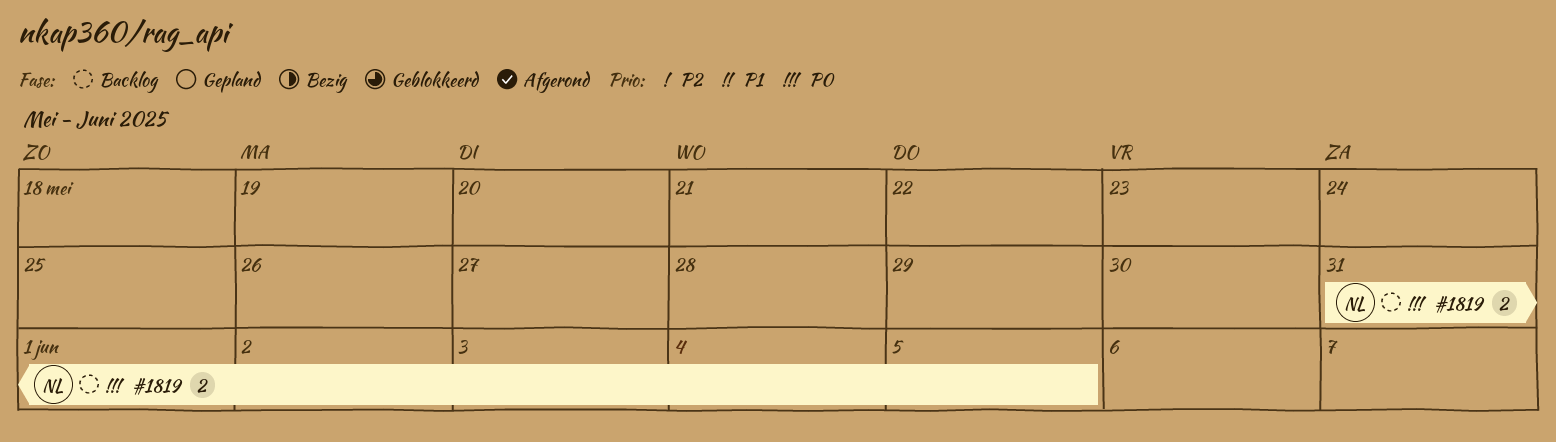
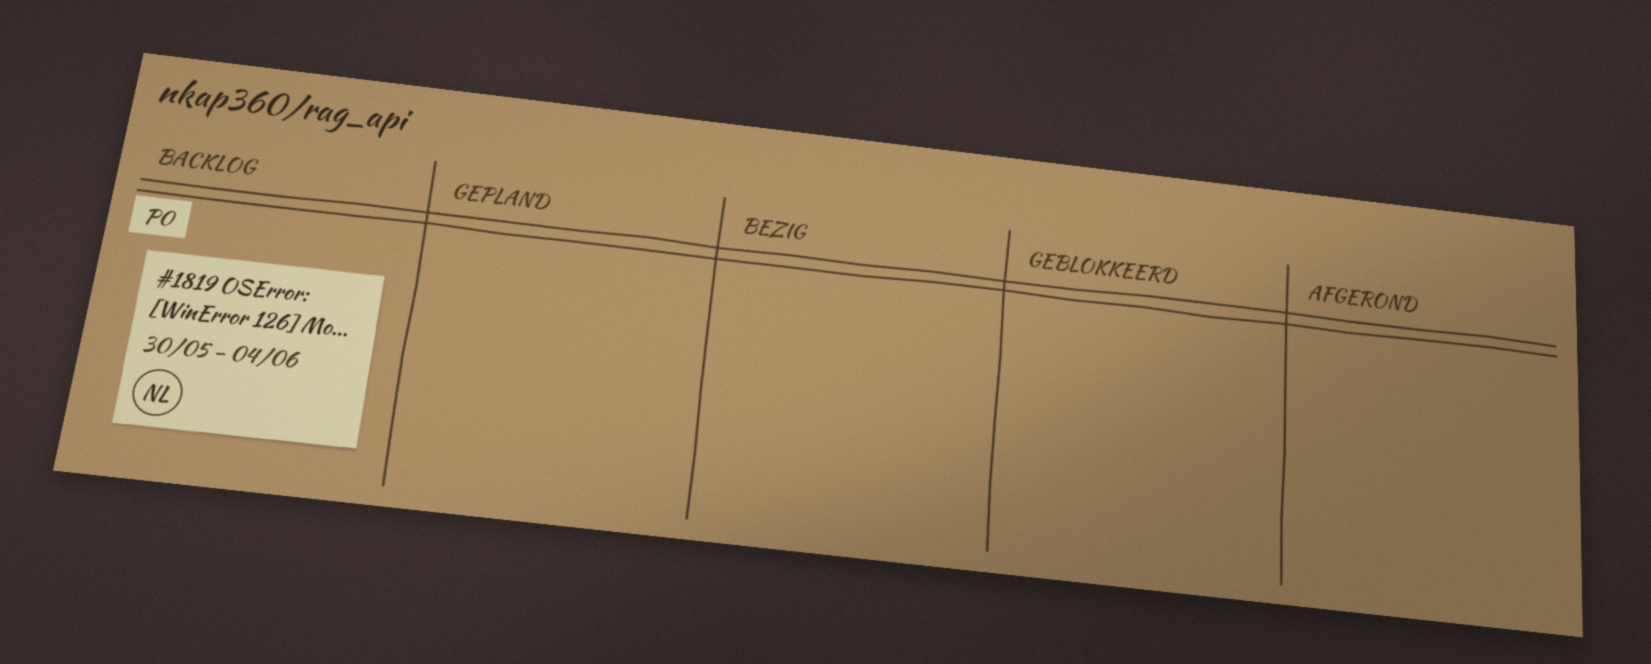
#1819, start: May 31 -> May 30
#1819, due: Jun 5 -> Jun 4

